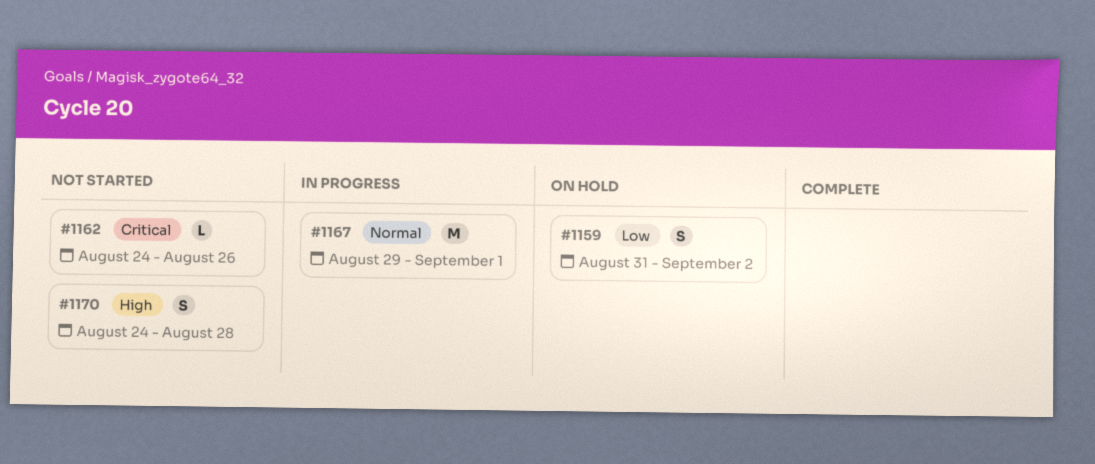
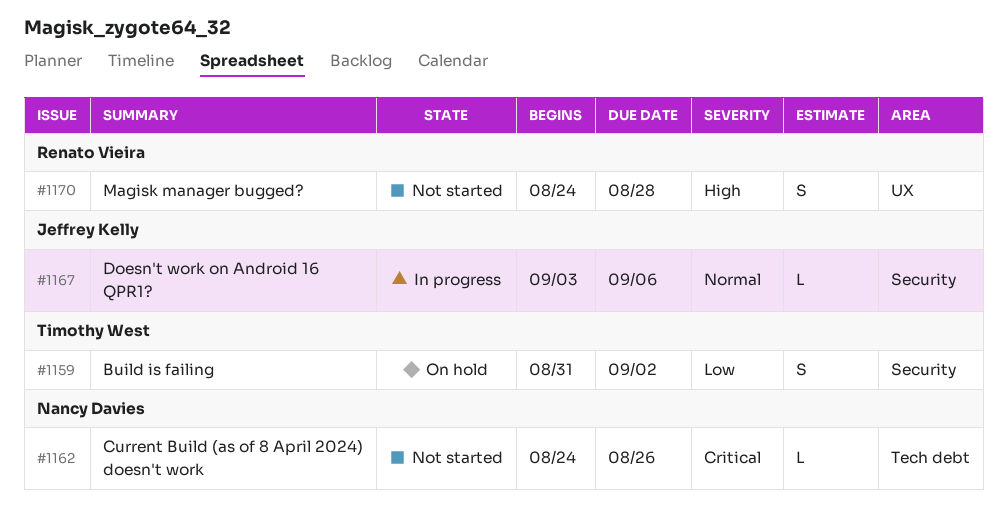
#1167, estimate: M -> L
#1167, start: Aug 29 -> Sep 3
#1167, due: Sep 1 -> Sep 6

